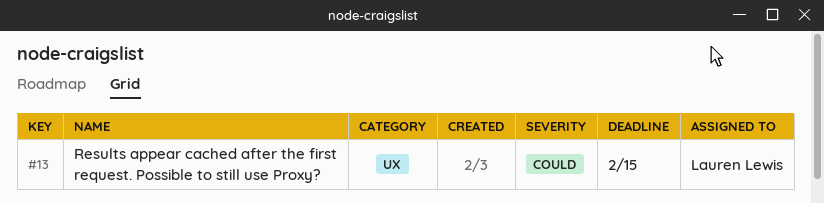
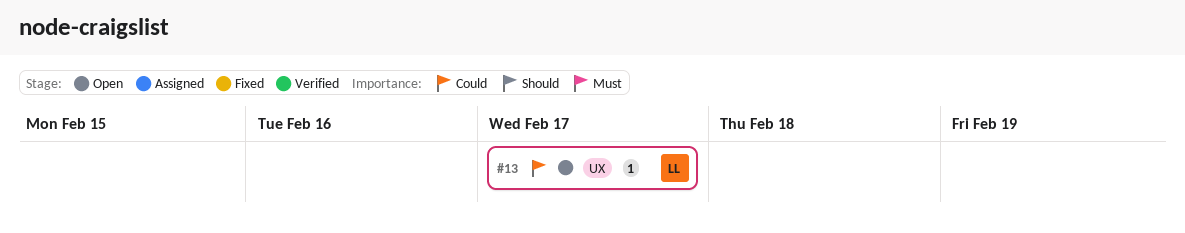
#13, due: Feb 15 -> Feb 17

